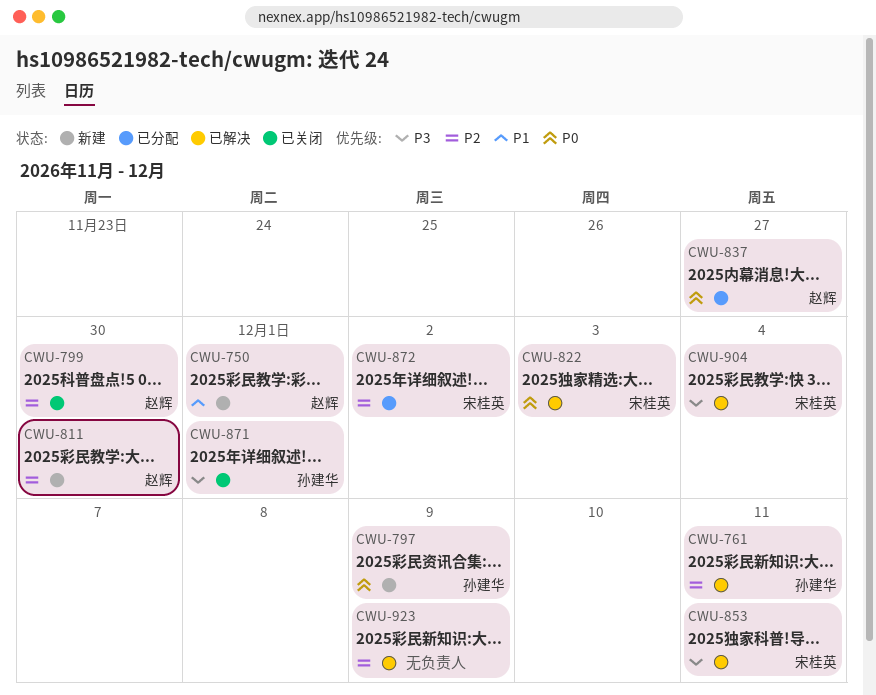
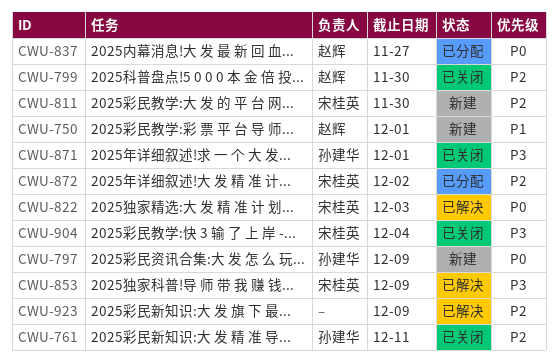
CWU-761, status: 已解决 -> 已关闭
CWU-811, owner: 赵辉 -> 宋桂英
CWU-853, due: Dec 11 -> Dec 9
CWU-904, status: 已解决 -> 已关闭

